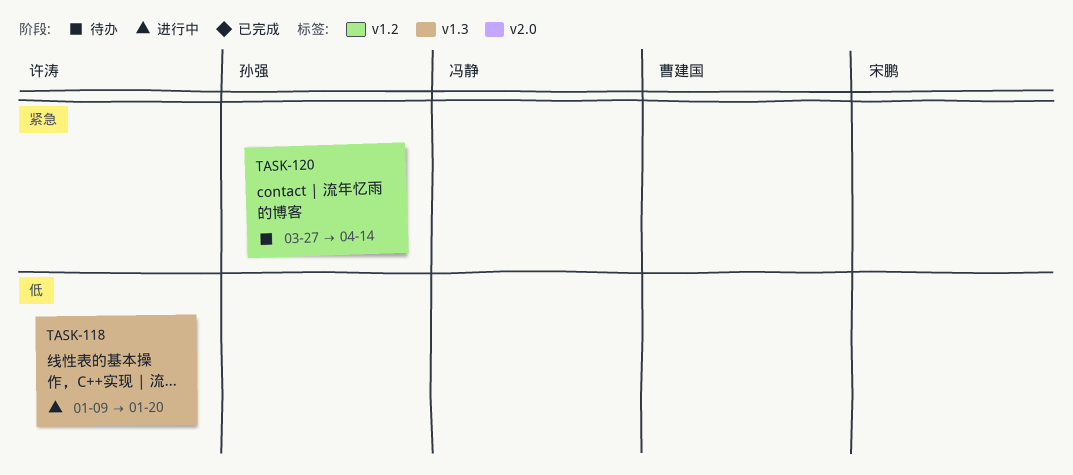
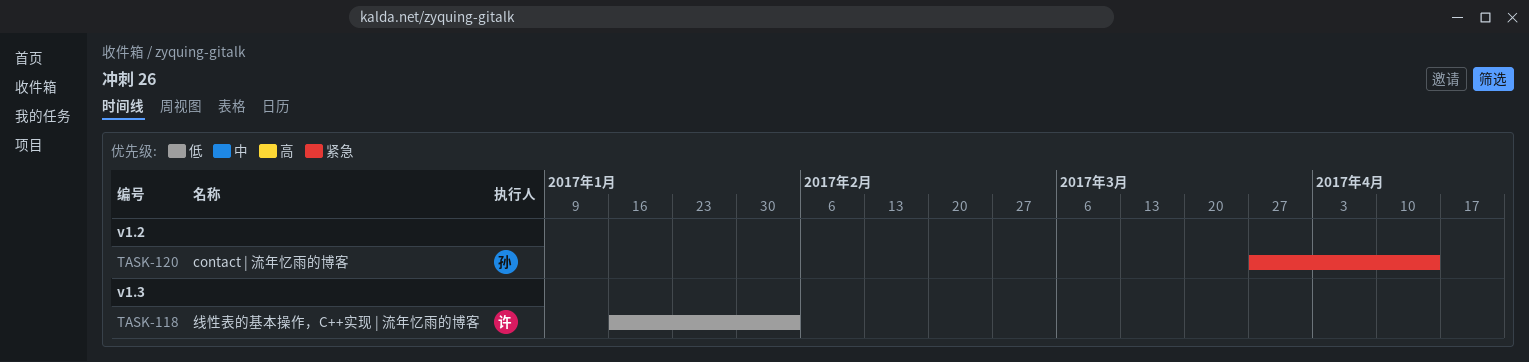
TASK-118, start: Jan 9 -> Jan 16
TASK-118, due: Jan 20 -> Feb 3

